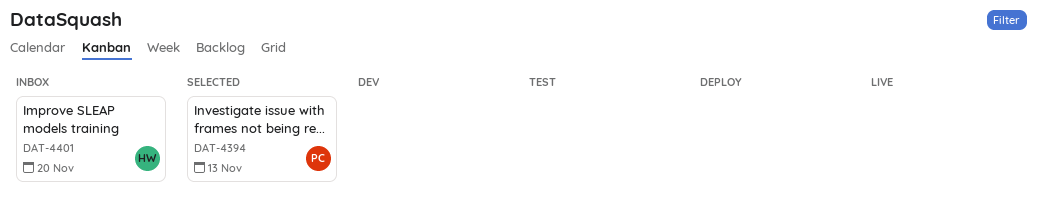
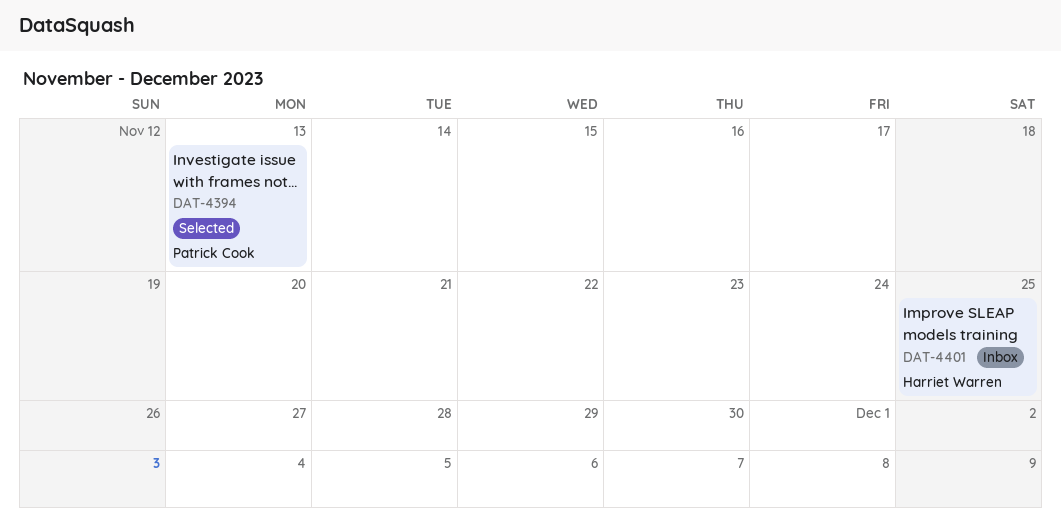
DAT-4401, due: Nov 20 -> Nov 25

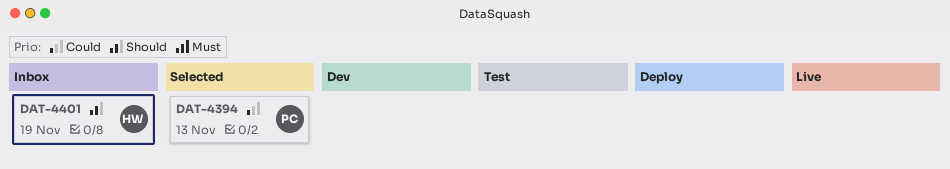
DAT-4401, due: Nov 25 -> Nov 19

